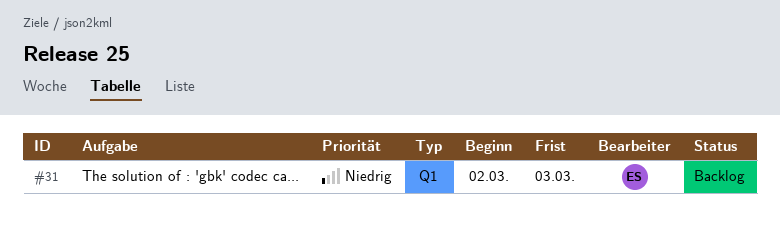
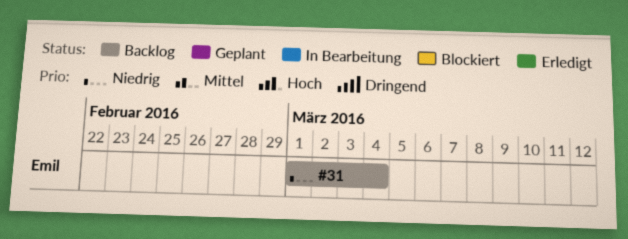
#31, start: Mar 2 -> Mar 1
#31, due: Mar 3 -> Mar 4

